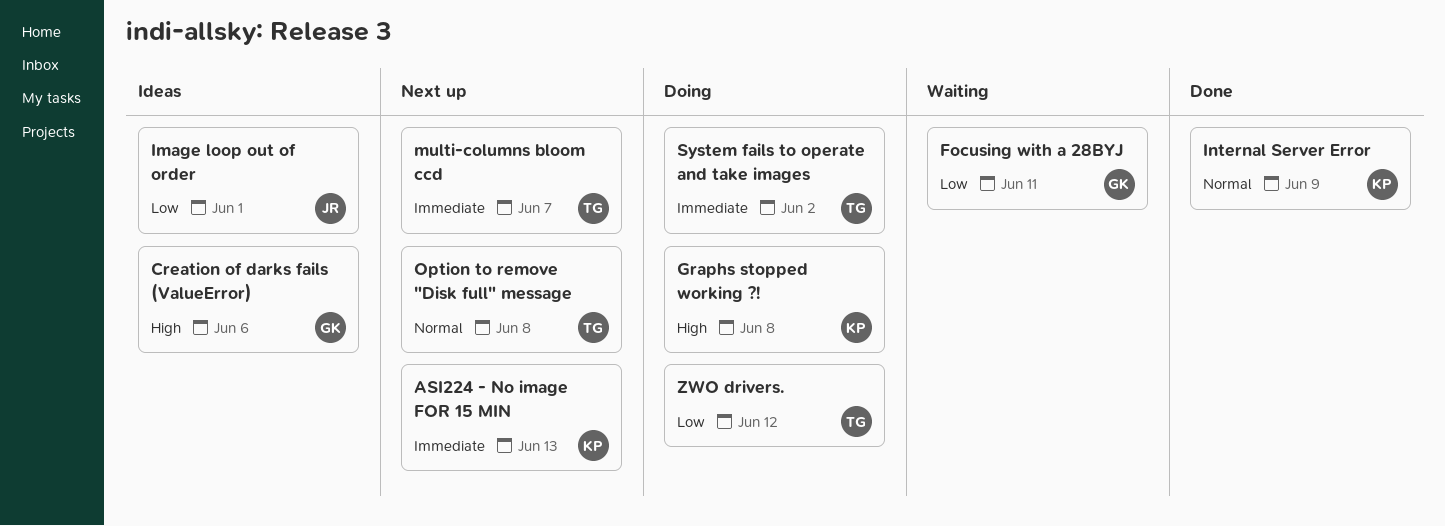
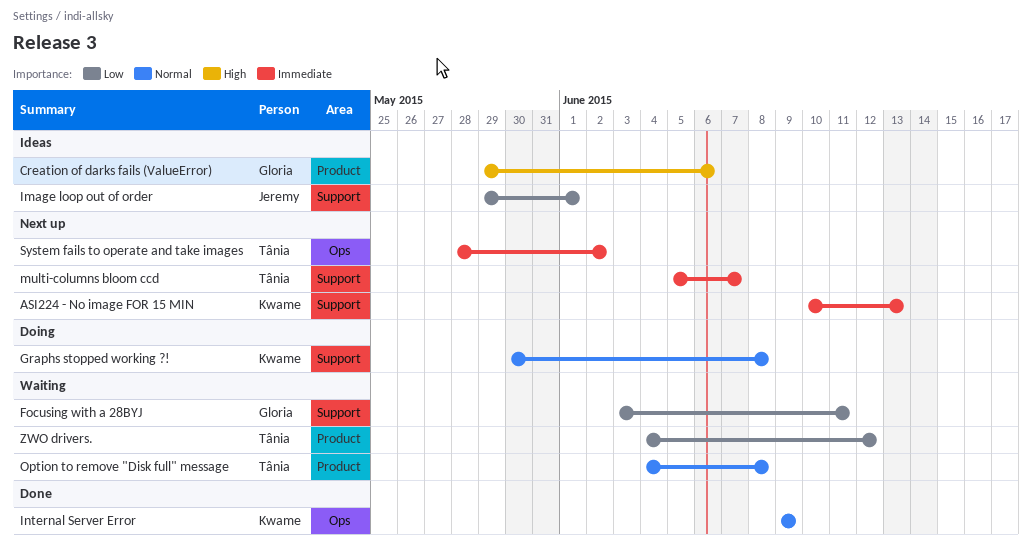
Graphs stopped working ?!, priority: High -> Normal
Option to remove "Disk full" message, status: Next up -> Waiting
System fails to operate and take images, status: Doing -> Next up
ZWO drivers., status: Doing -> Waiting

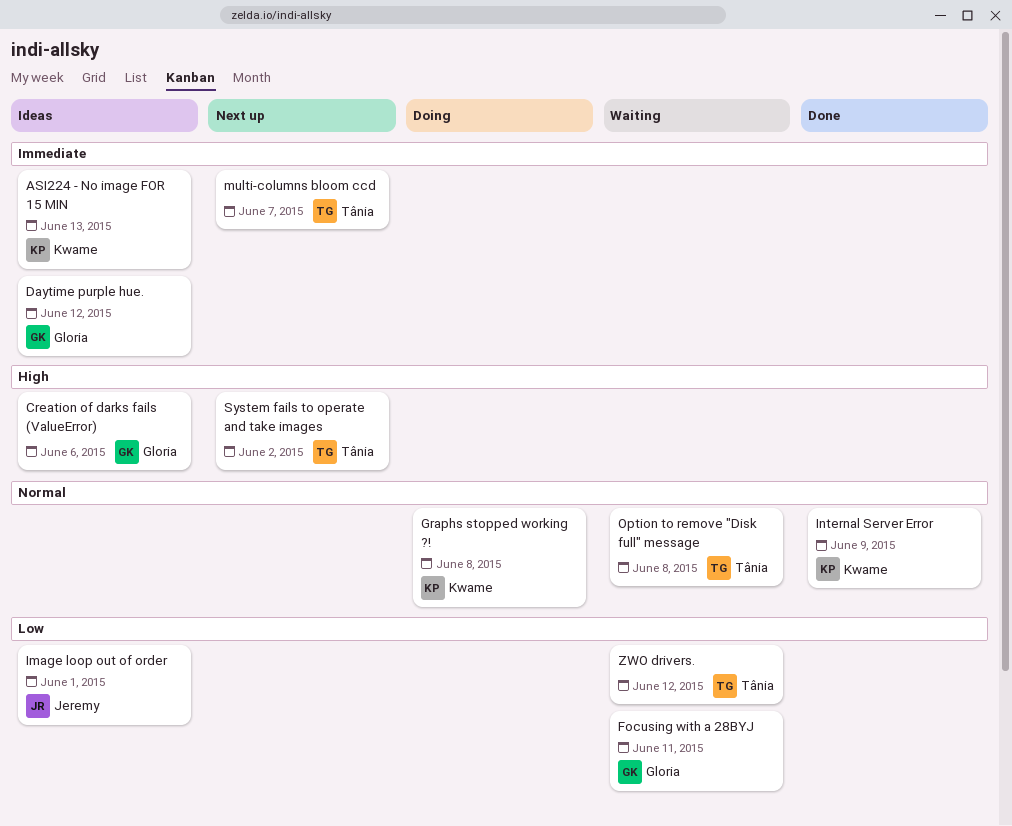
ASI224 - No image FOR 15 MIN, status: Next up -> Ideas
Daytime purple hue.: none -> present
System fails to operate and take images, priority: Immediate -> High

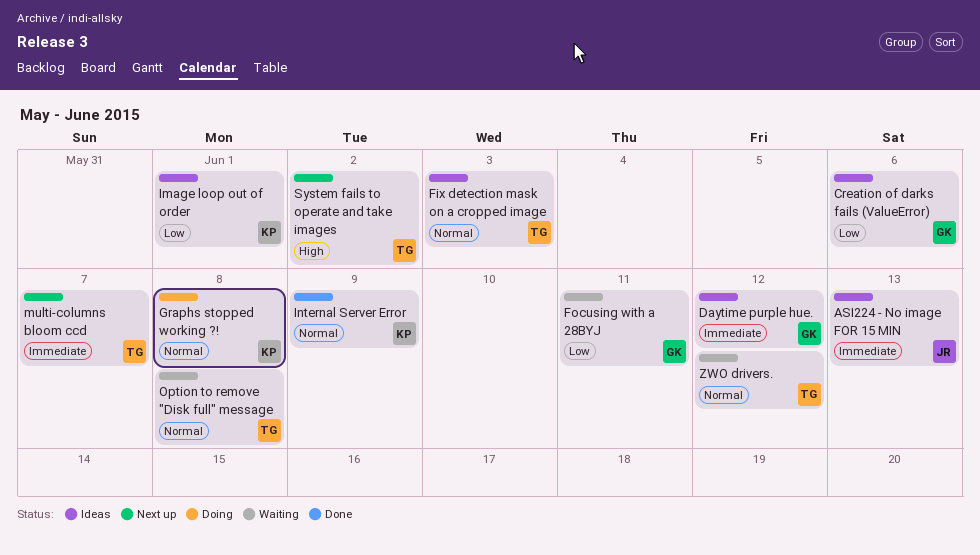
ASI224 - No image FOR 15 MIN, owner: Kwame -> Jeremy
Creation of darks fails (ValueError), priority: High -> Low
Fix detection mask on a cropped image: none -> present
Image loop out of order, owner: Jeremy -> Kwame
ZWO drivers., priority: Low -> Normal

